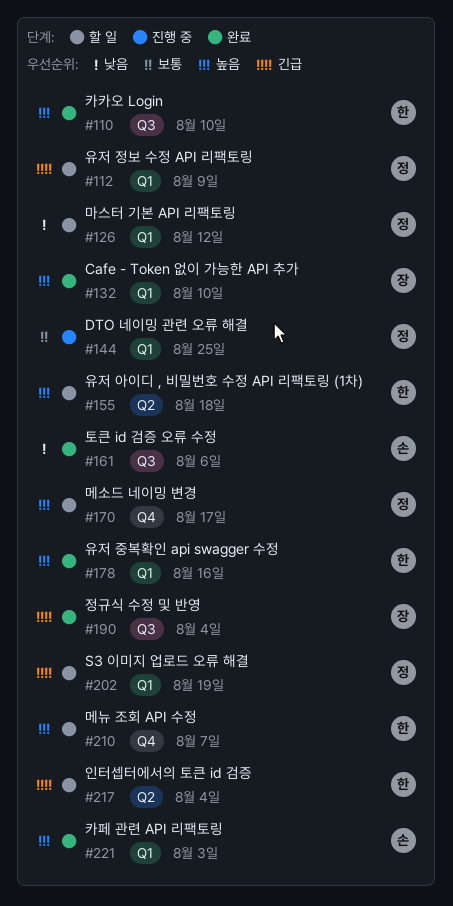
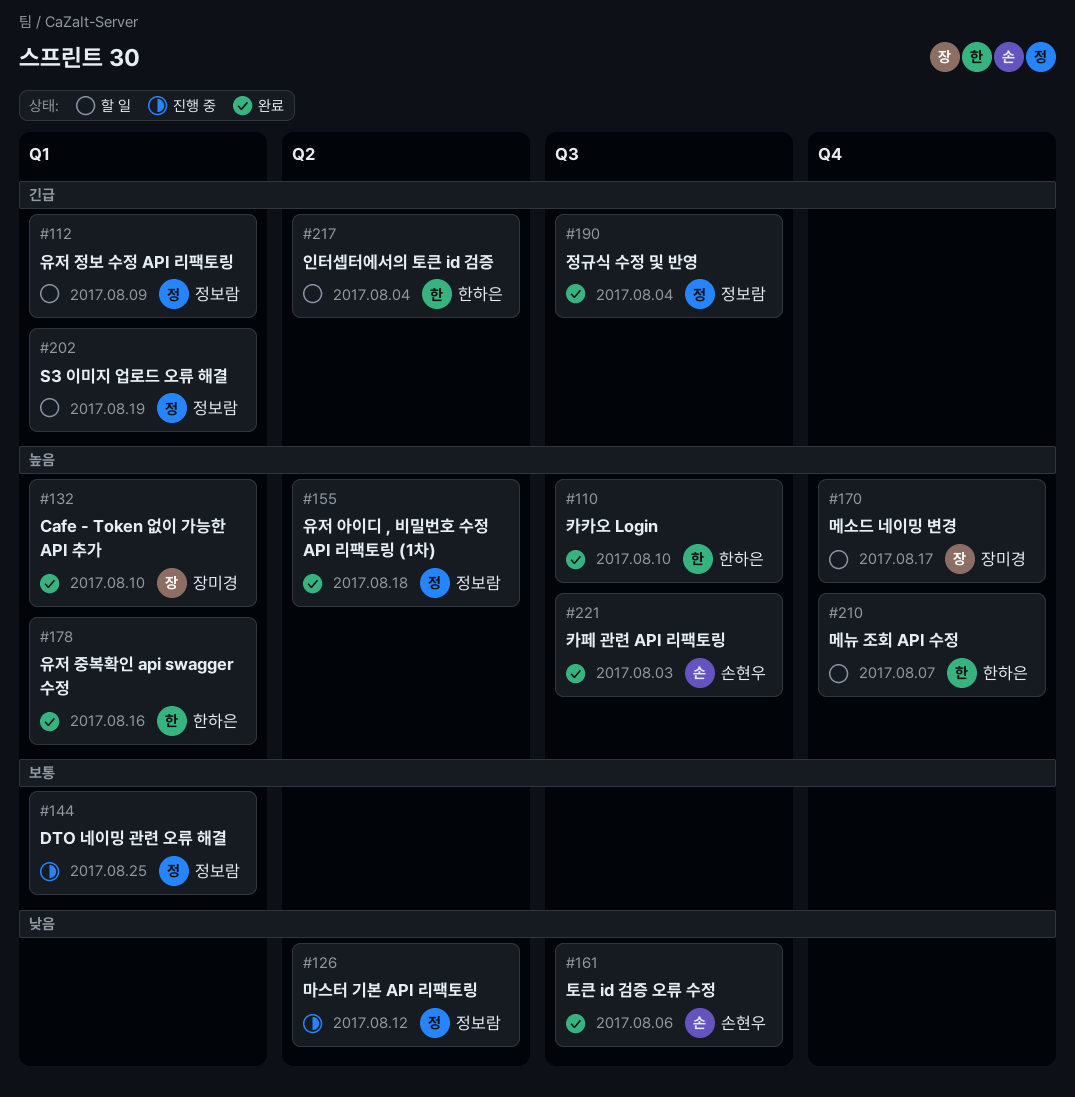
#126, status: 할 일 -> 진행 중
#126, label: Q1 -> Q2
#155, status: 할 일 -> 완료
#155, owner: 한하은 -> 정보람
#170, owner: 정보람 -> 장미경
#190, owner: 장미경 -> 정보람
#221, label: Q1 -> Q3

